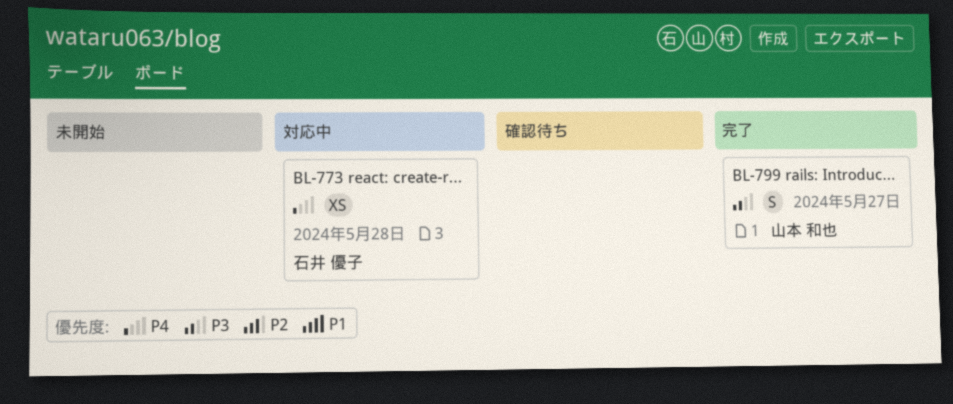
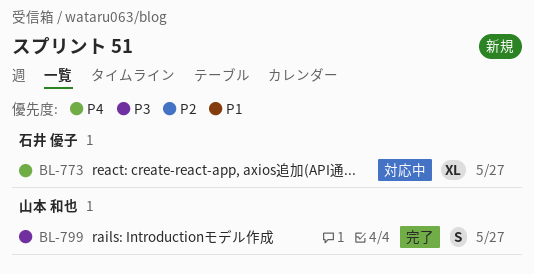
BL-773, estimate: XS -> XL
BL-773, due: May 28 -> May 27

